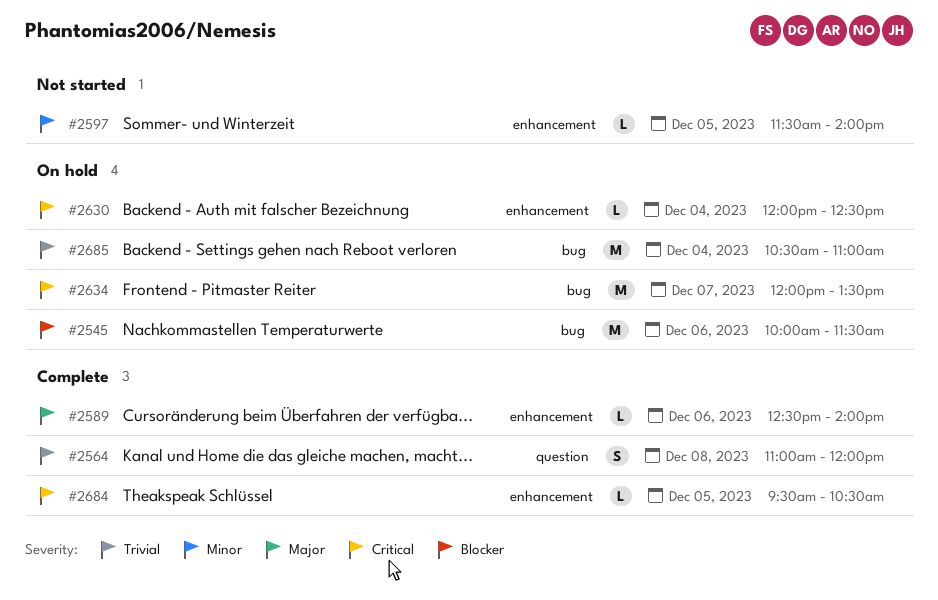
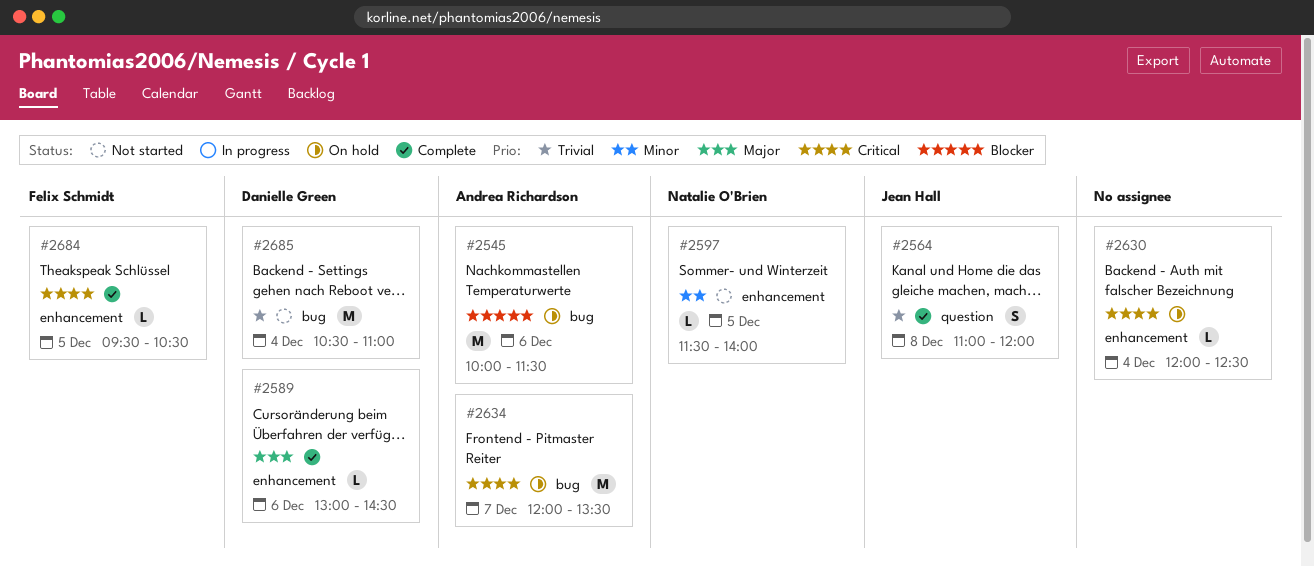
#2589, begins: 12:30 -> 13:00
#2589, ends: 14:00 -> 14:30
#2685, status: On hold -> Not started

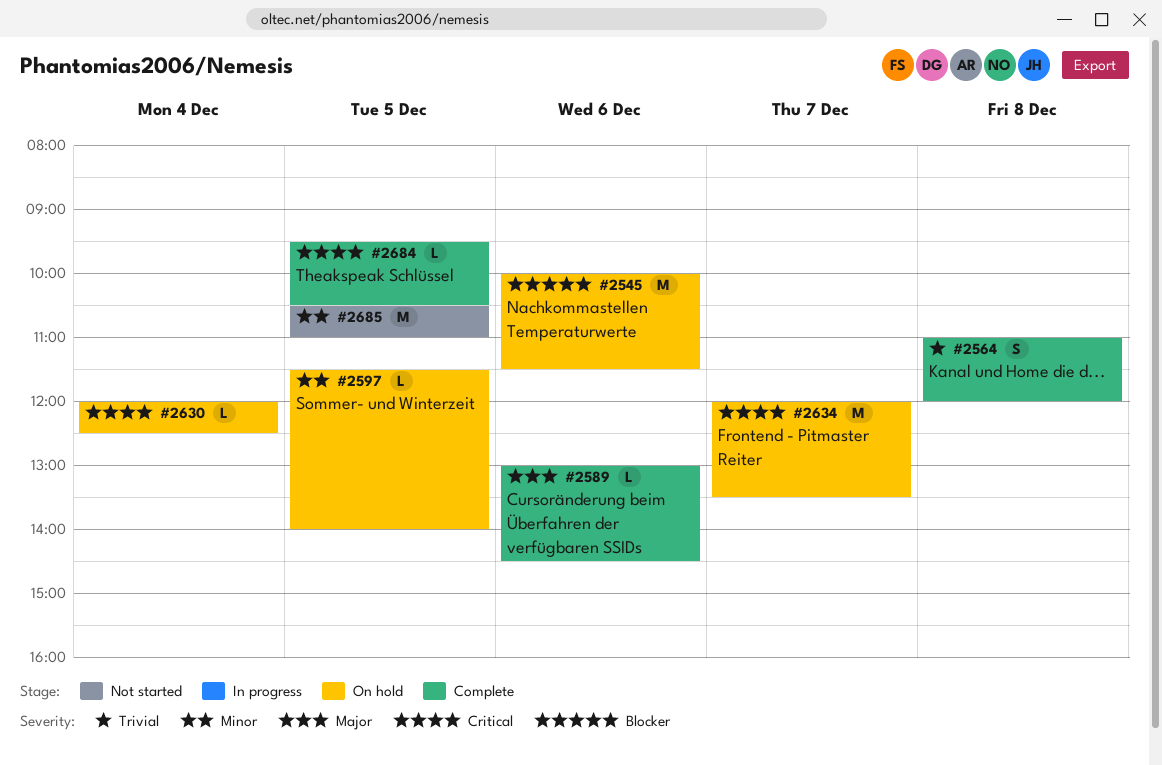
#2597, status: Not started -> On hold
#2685, priority: Trivial -> Minor
#2685, day: Dec 4 -> Dec 5

